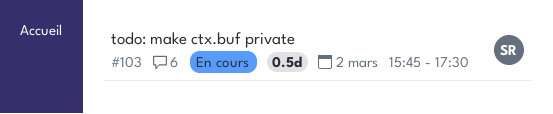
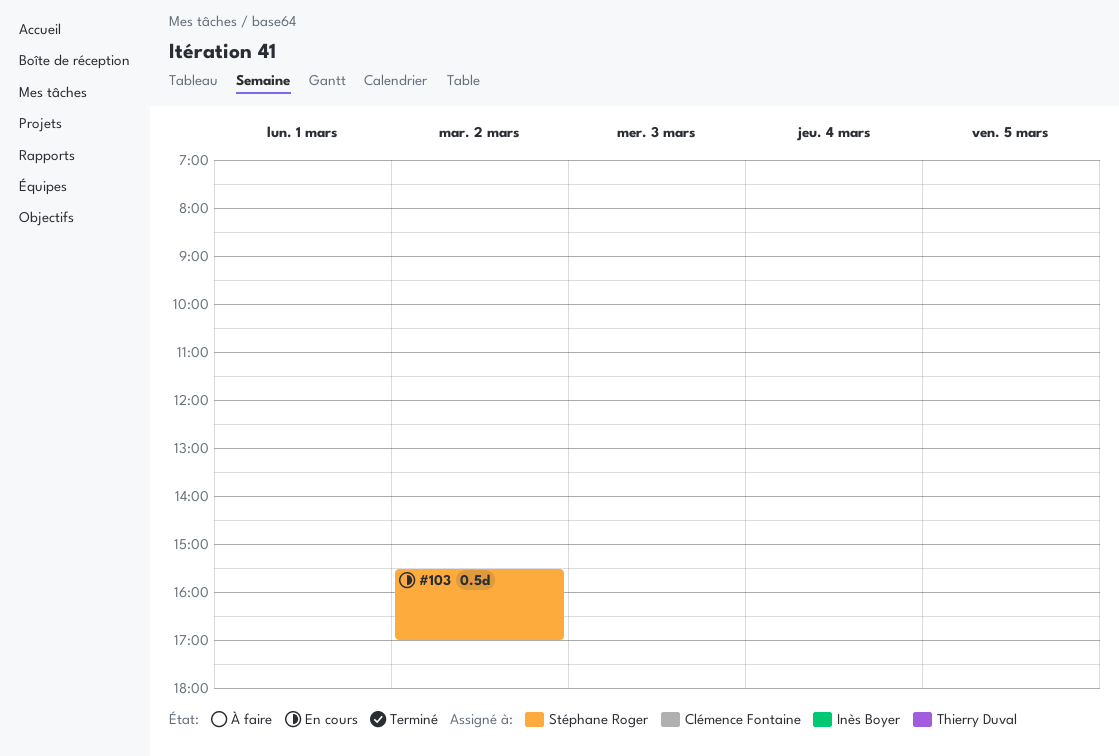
#103, begins: 15:45 -> 15:30
#103, ends: 17:30 -> 17:00

